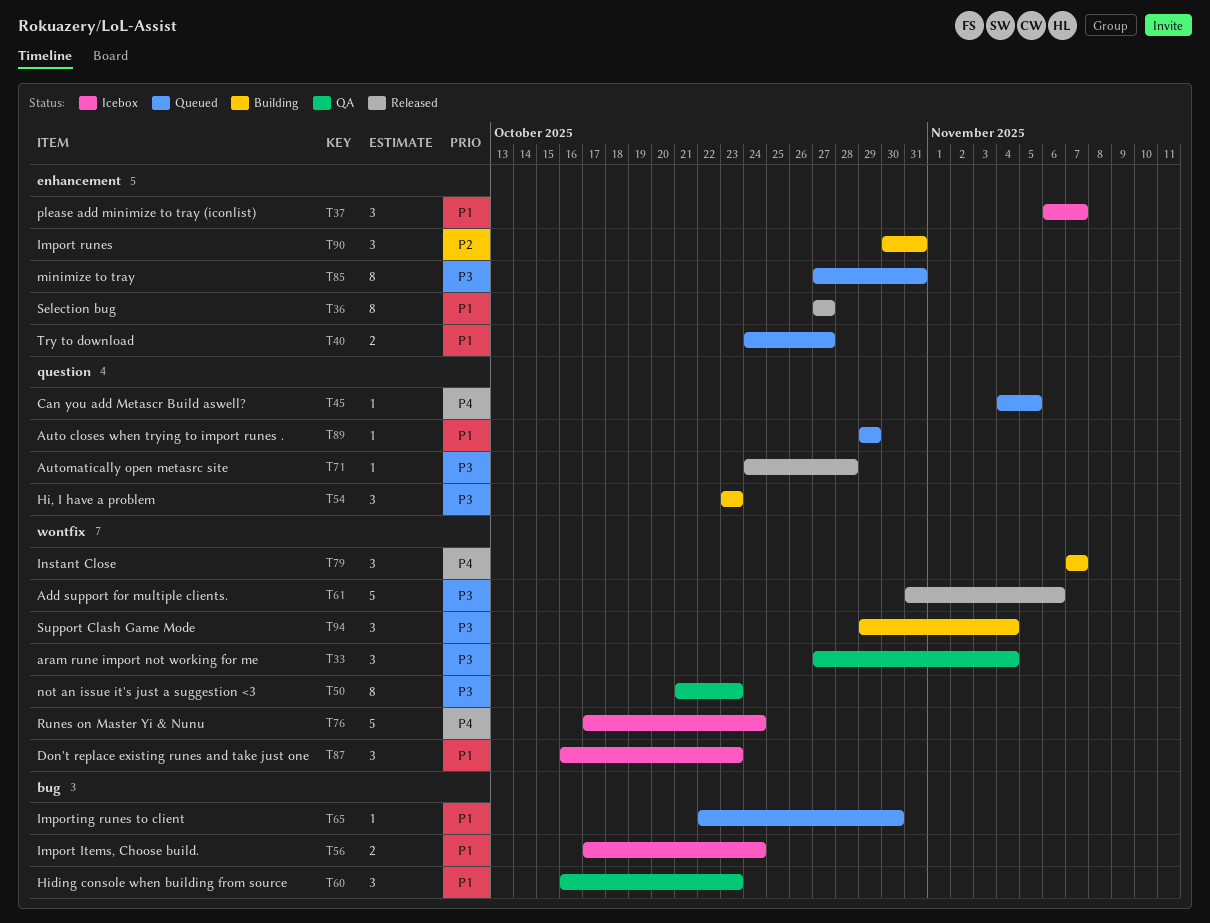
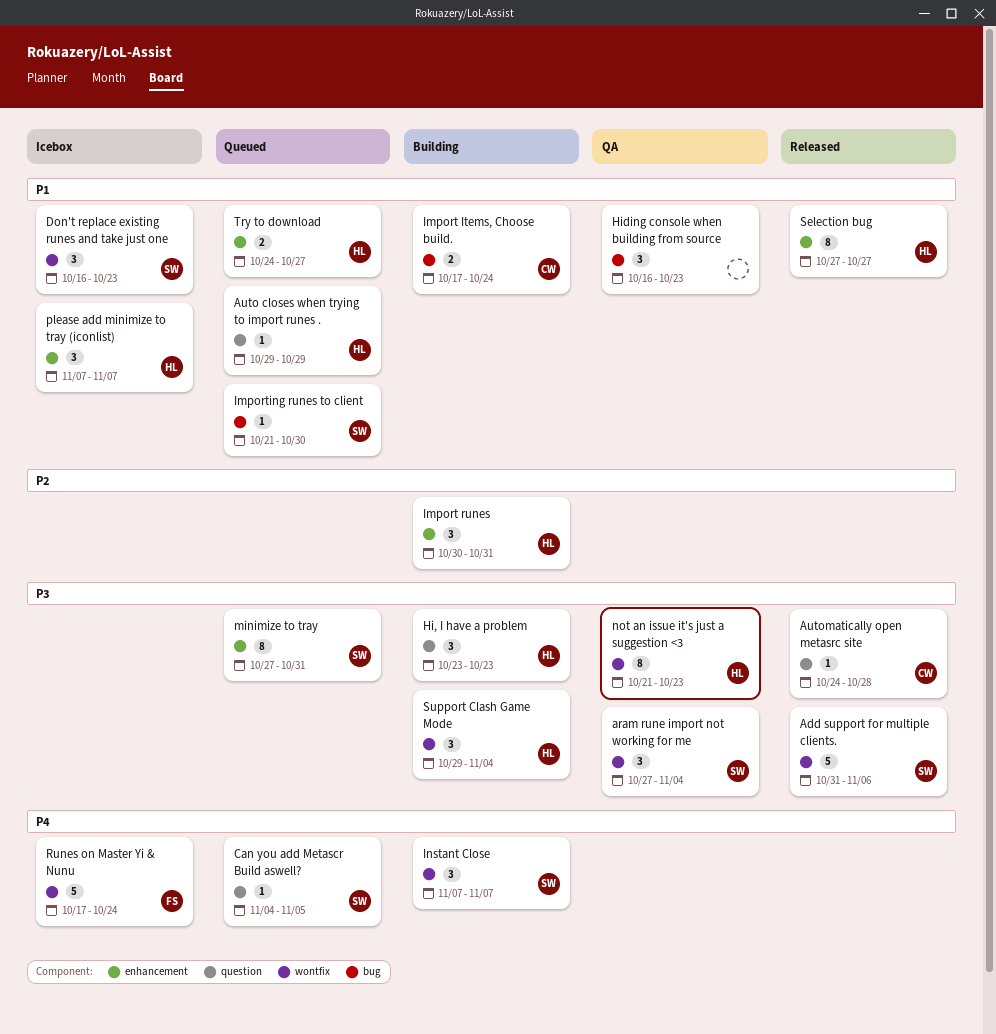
Import Items, Choose build., status: Icebox -> Building
Importing runes to client, start: Oct 22 -> Oct 21
please add minimize to tray (iconlist), start: Nov 6 -> Nov 7

